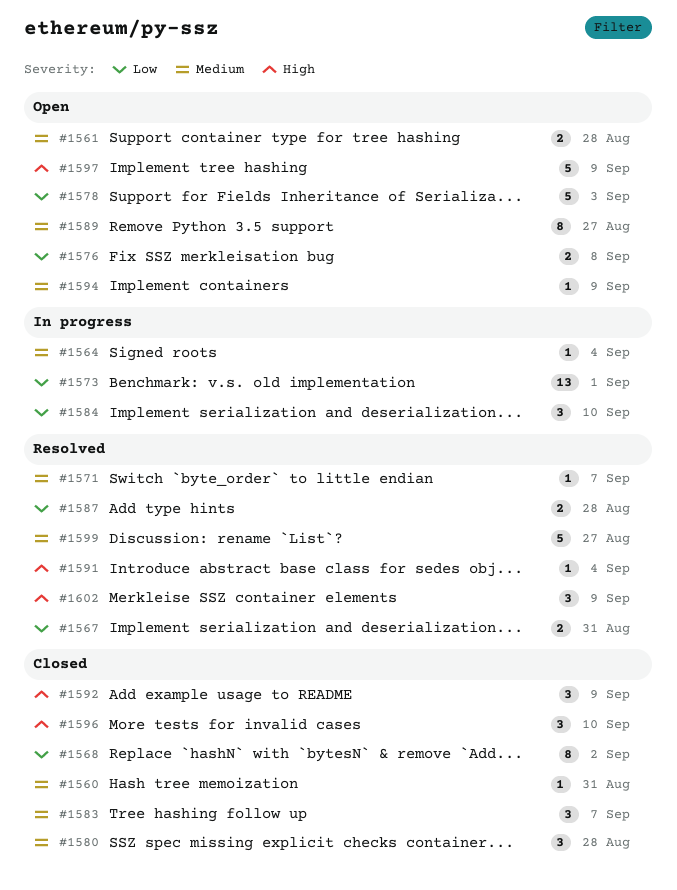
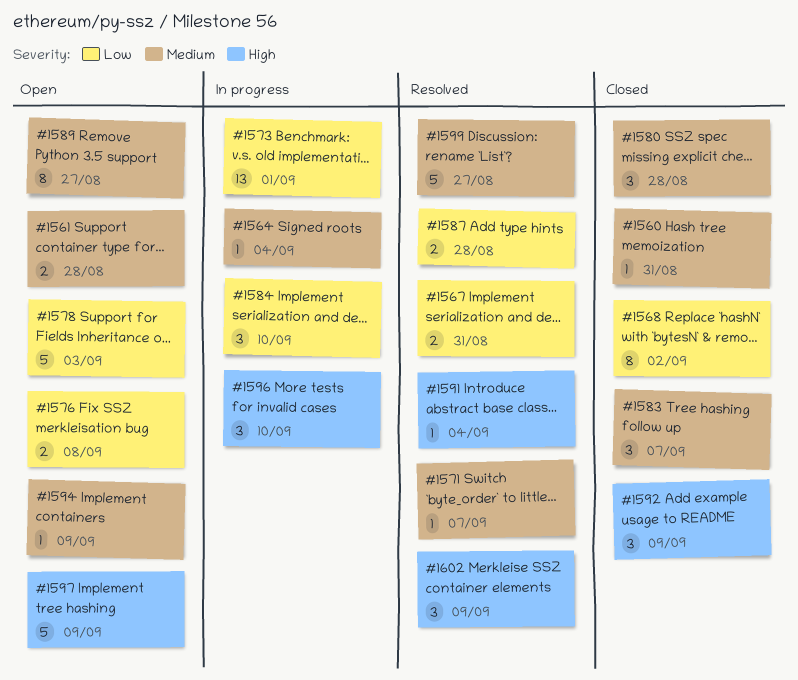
#1596, status: Closed -> In progress

